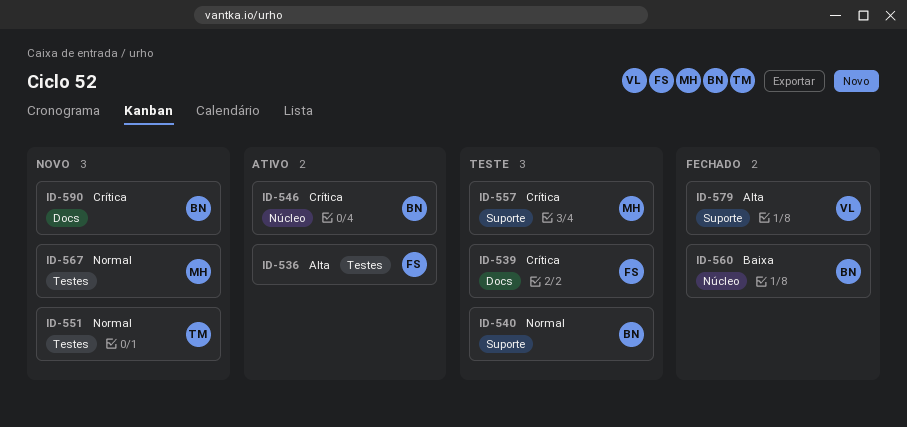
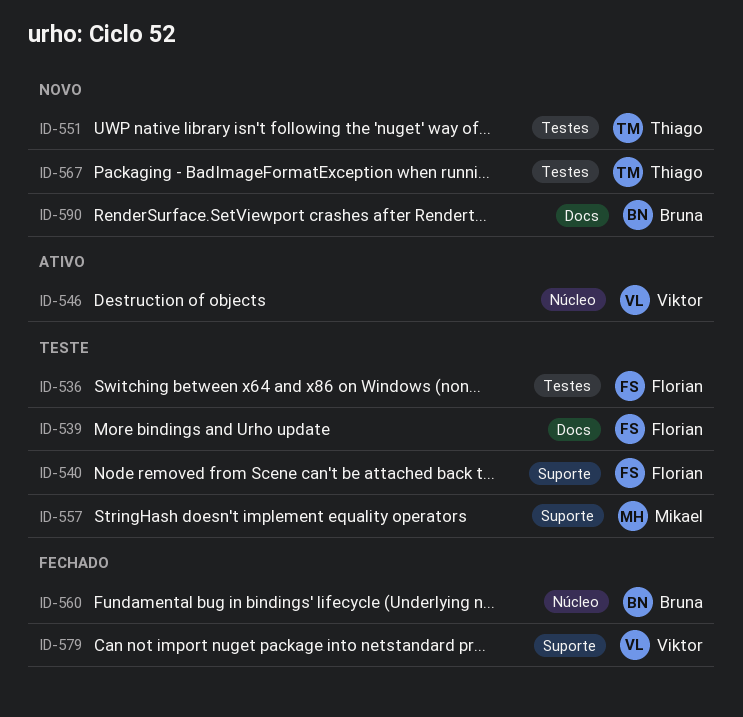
ID-536, status: Ativo -> Teste
ID-540, owner: Bruna -> Florian
ID-546, owner: Bruna -> Viktor
ID-567, owner: Mikael -> Thiago

